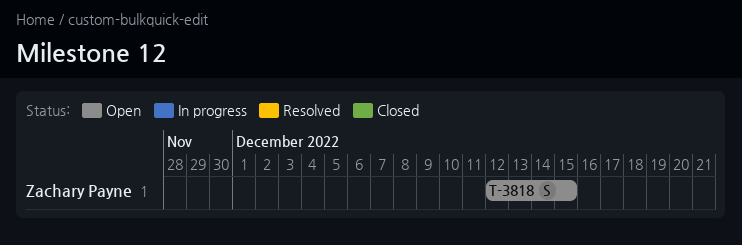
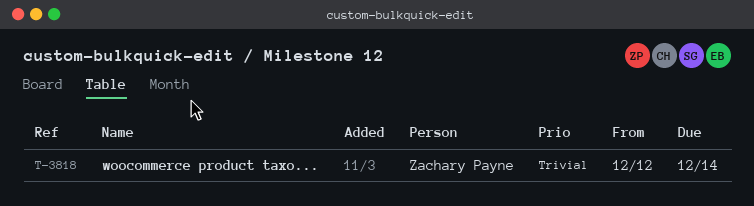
T-3818, due: Dec 15 -> Dec 14

